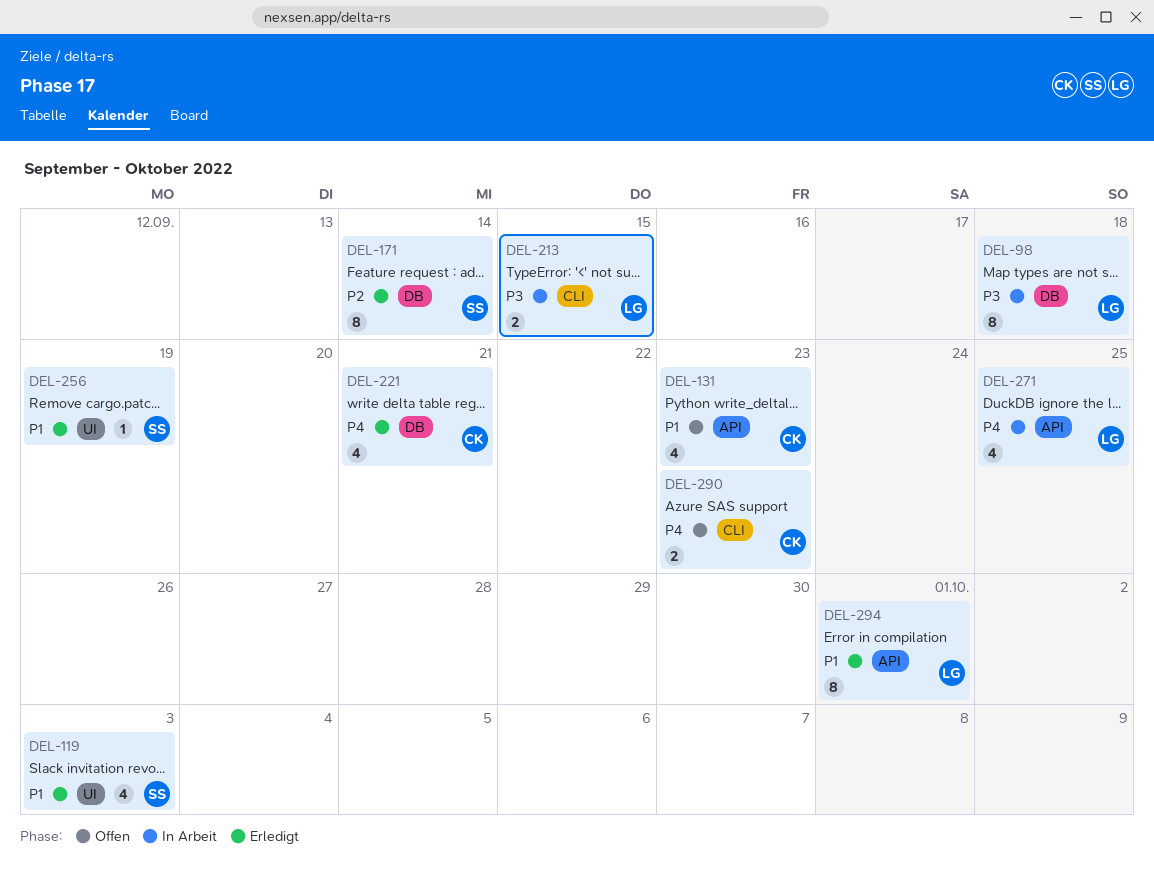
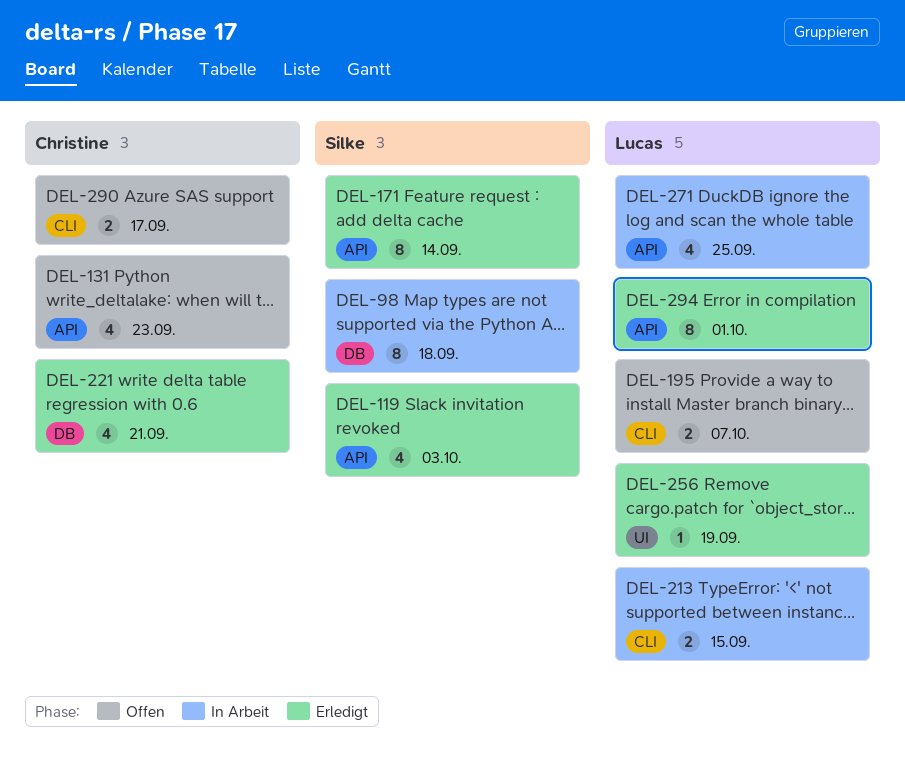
DEL-98, owner: Lucas -> Silke
DEL-119, label: UI -> API
DEL-171, label: DB -> API
DEL-195: none -> present
DEL-256, owner: Silke -> Lucas
DEL-290, due: Sep 23 -> Sep 17

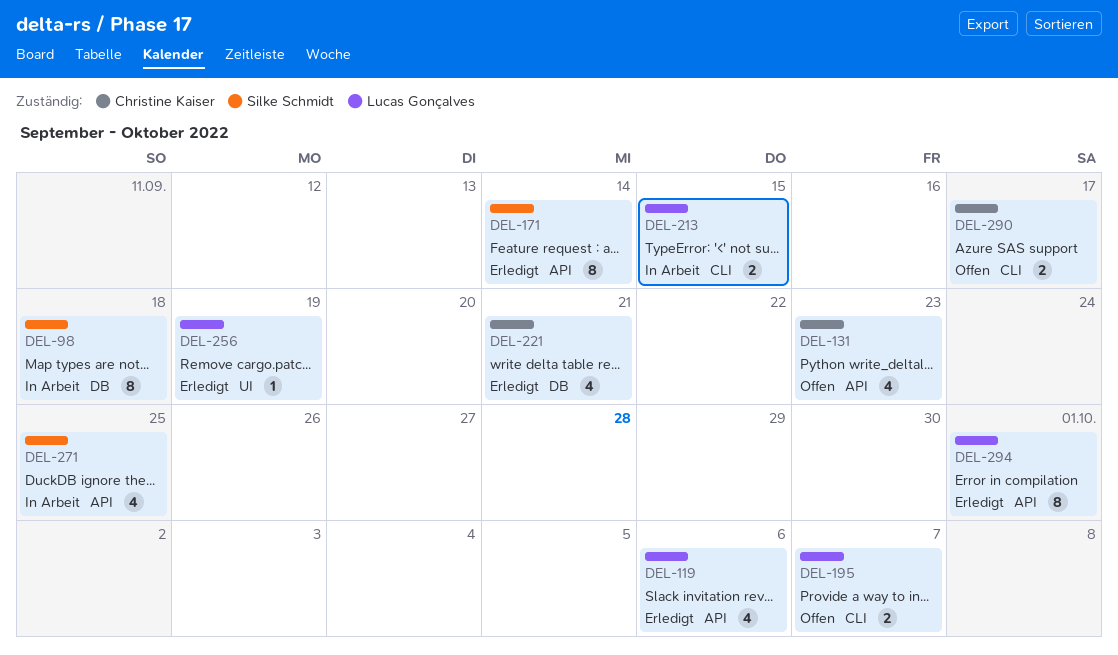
DEL-119, owner: Silke Schmidt -> Lucas Gonçalves
DEL-119, due: Oct 3 -> Oct 6
DEL-271, owner: Lucas Gonçalves -> Silke Schmidt

